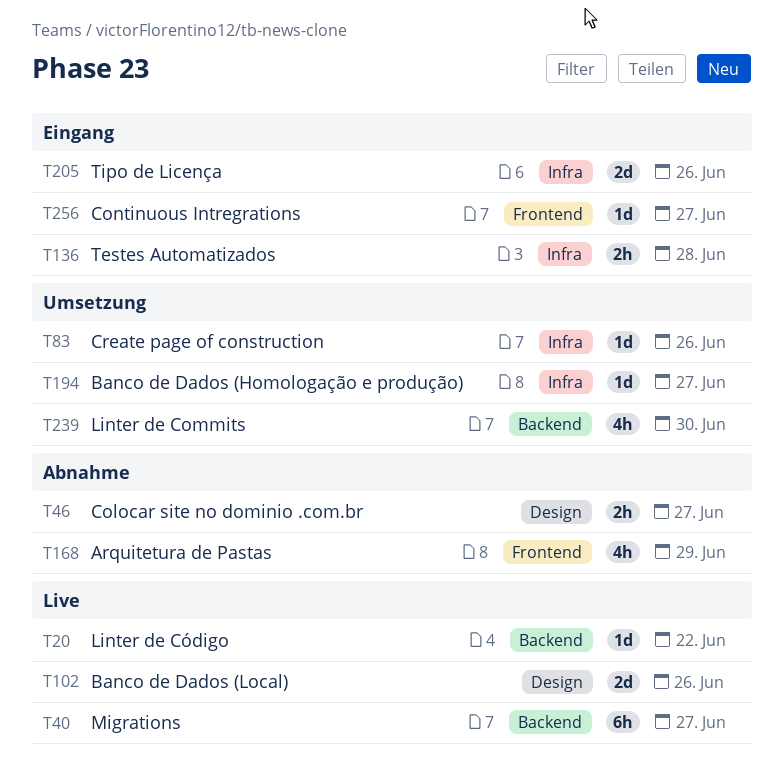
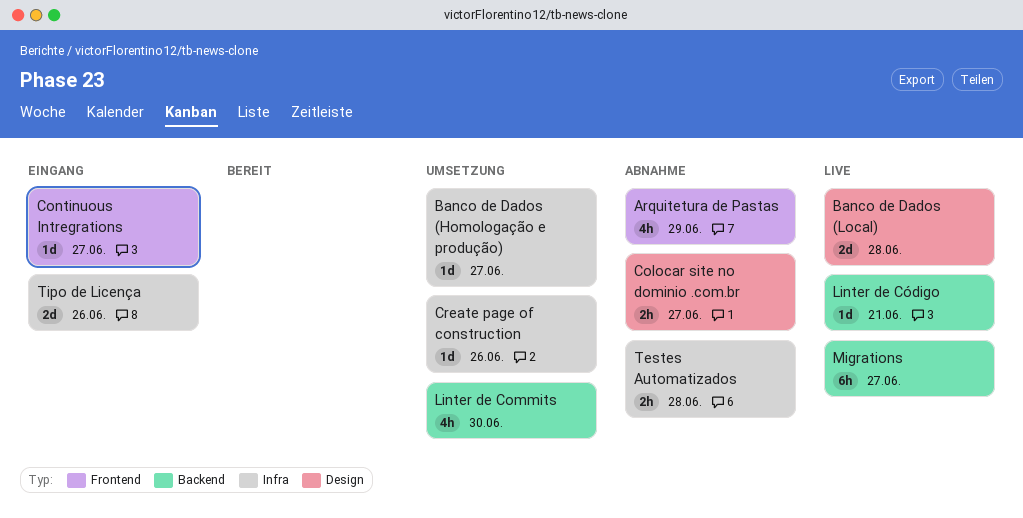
Banco de Dados (Local), due: Jun 26 -> Jun 28
Linter de Código, due: Jun 22 -> Jun 21
Testes Automatizados, status: Eingang -> Abnahme

